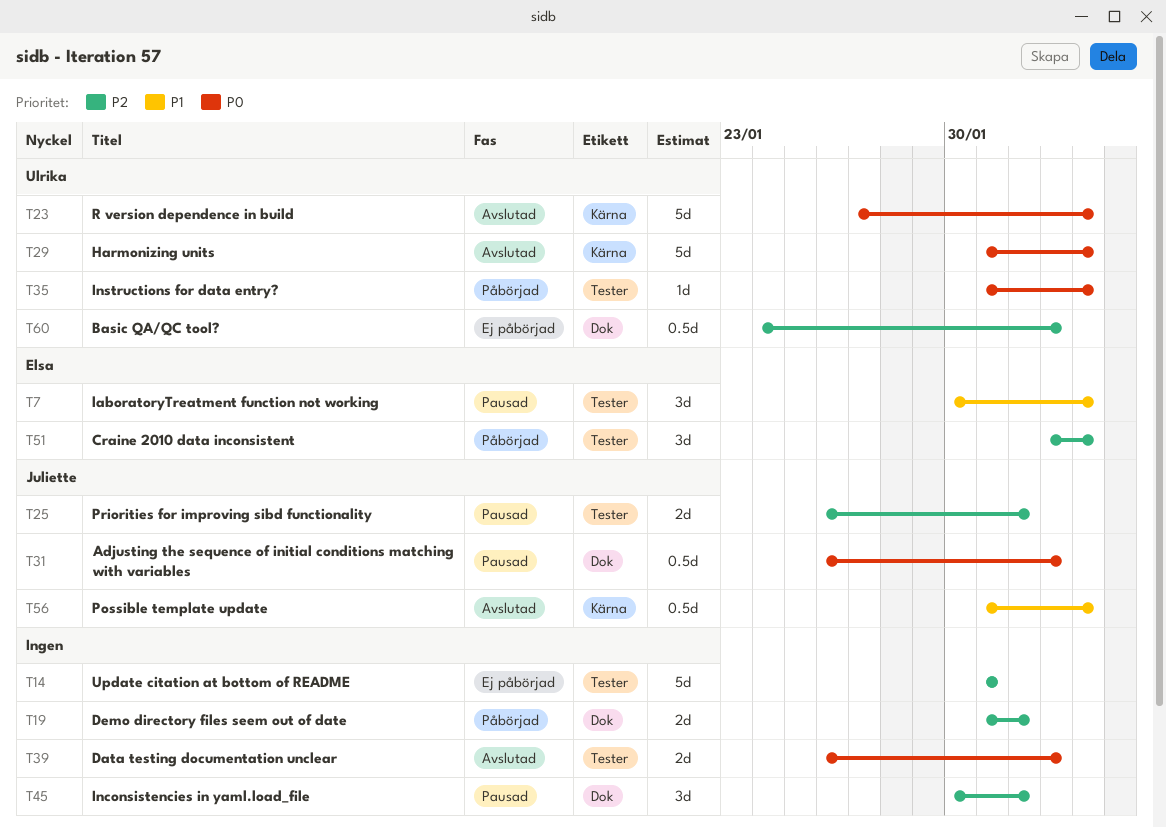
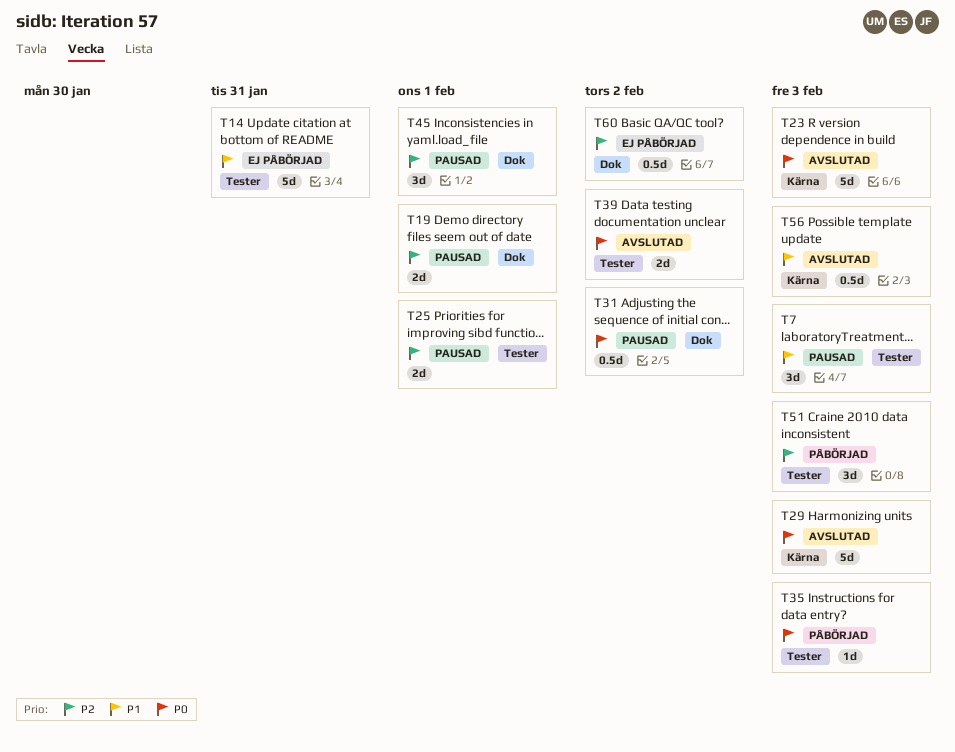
T14, priority: P2 -> P1
T19, status: Påbörjad -> Pausad

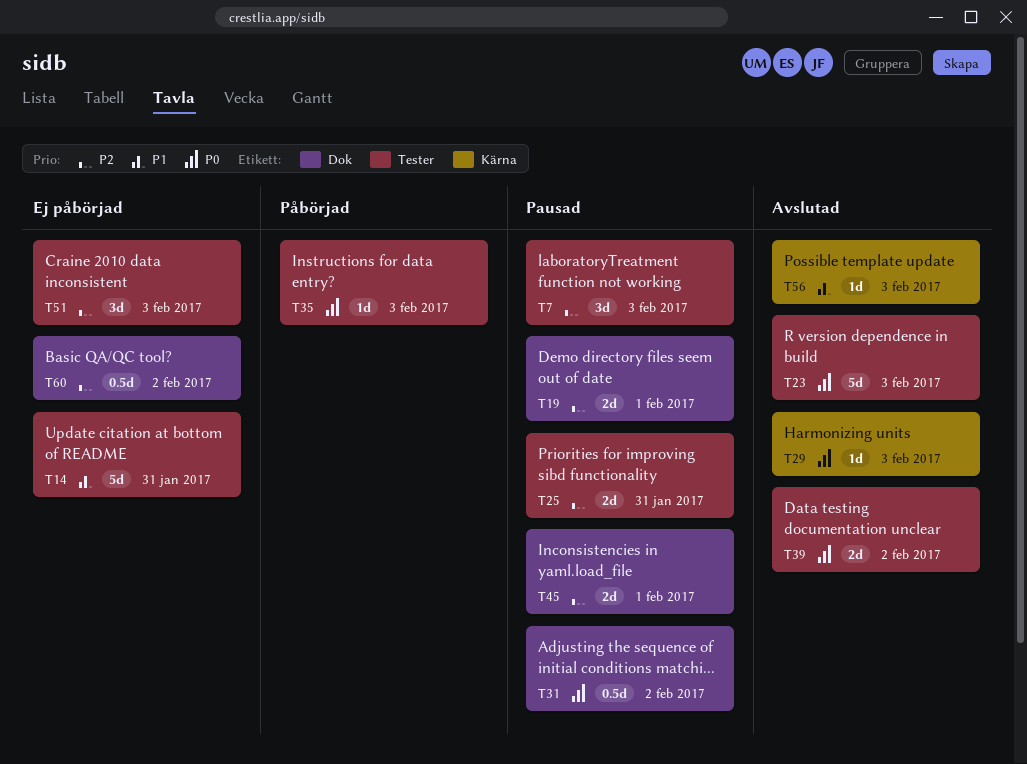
T7, priority: P1 -> P2
T23, label: Kärna -> Tester
T25, due: Feb 1 -> Jan 31
T29, estimate: 5d -> 1d
T45, estimate: 3d -> 2d
T51, status: Påbörjad -> Ej påbörjad
T56, estimate: 0.5d -> 1d

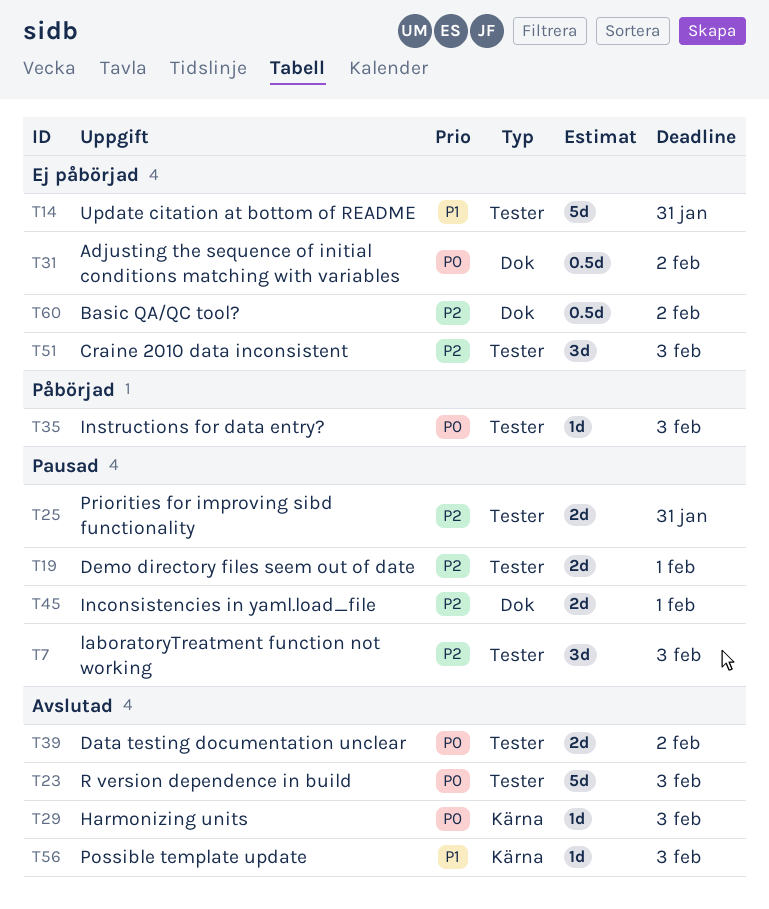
T19, label: Dok -> Tester
T31, status: Pausad -> Ej påbörjad

